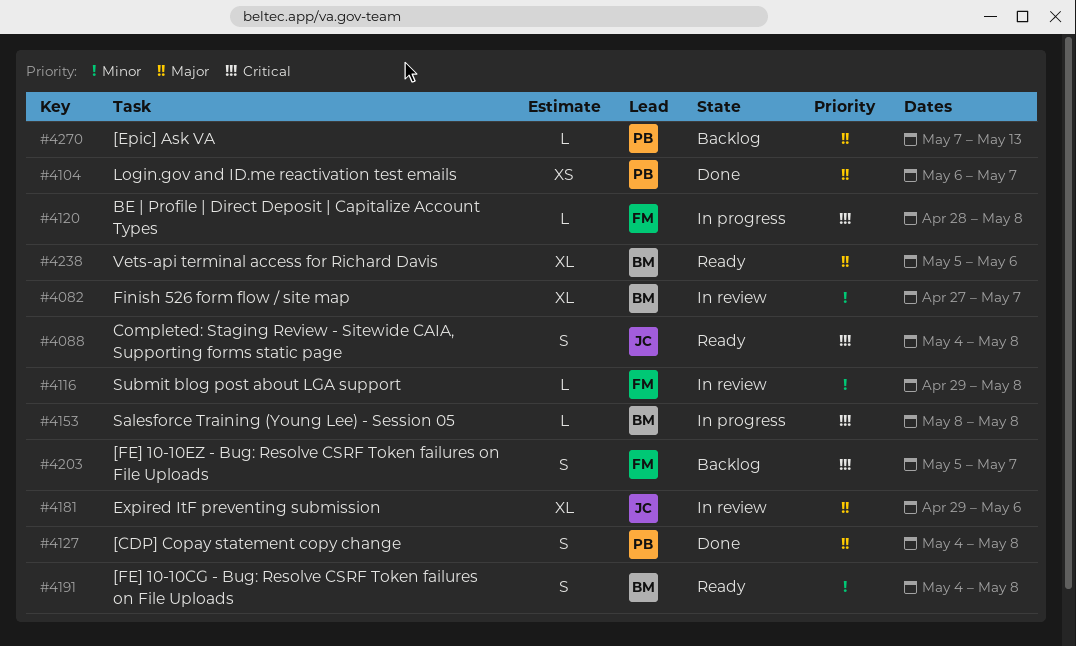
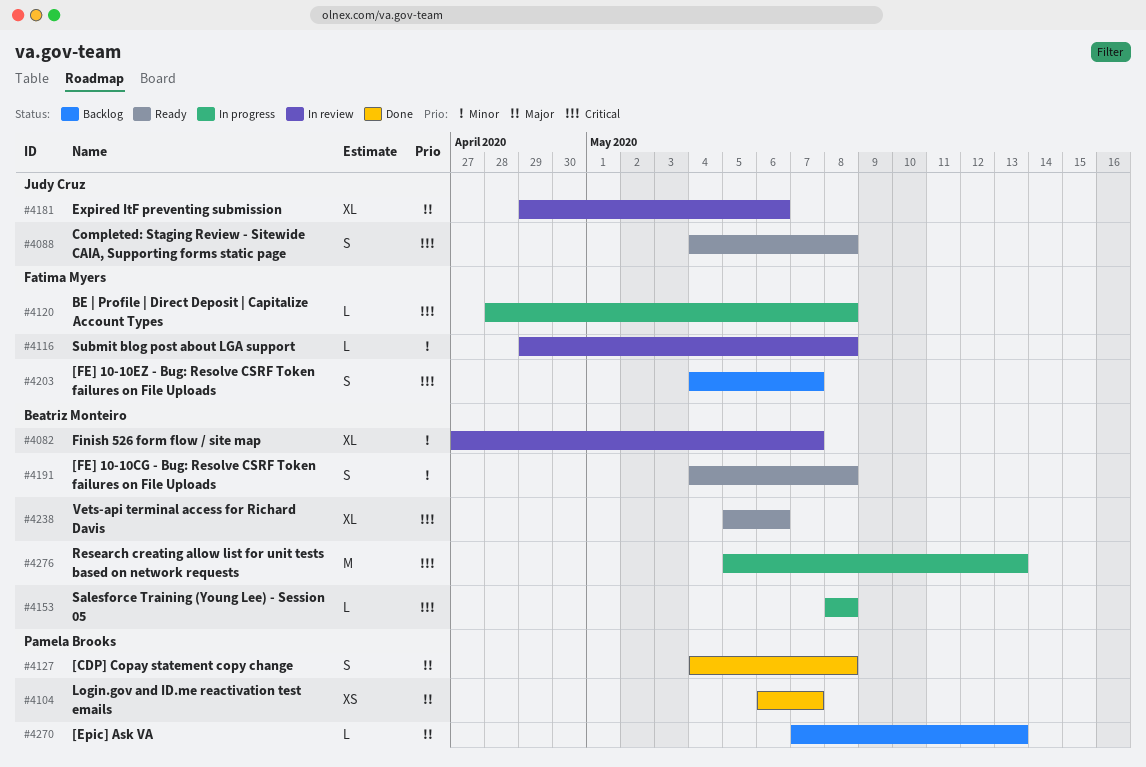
#4203, start: May 5 -> May 4
#4238, priority: Major -> Critical
#4276: none -> present

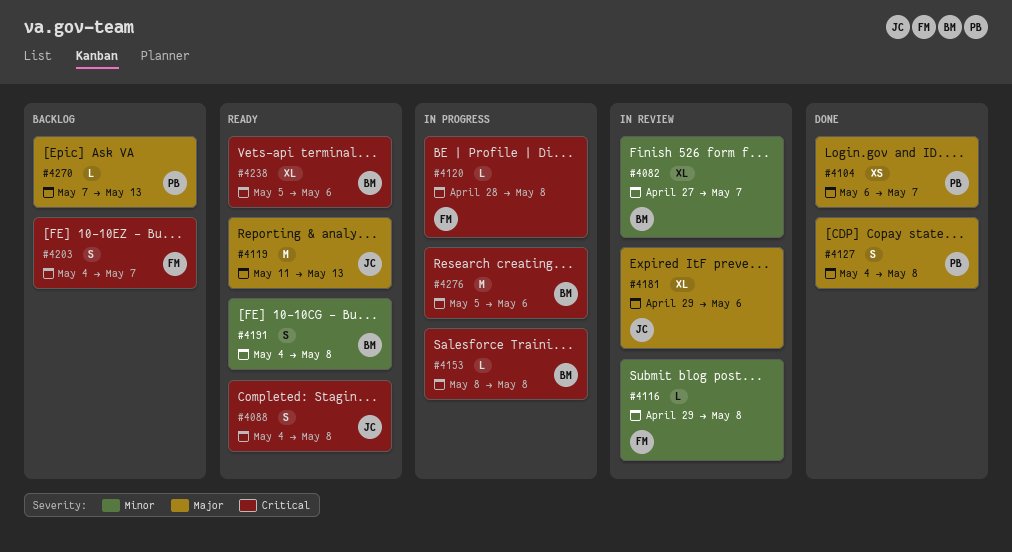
#4119: none -> present
#4276, due: May 13 -> May 6

